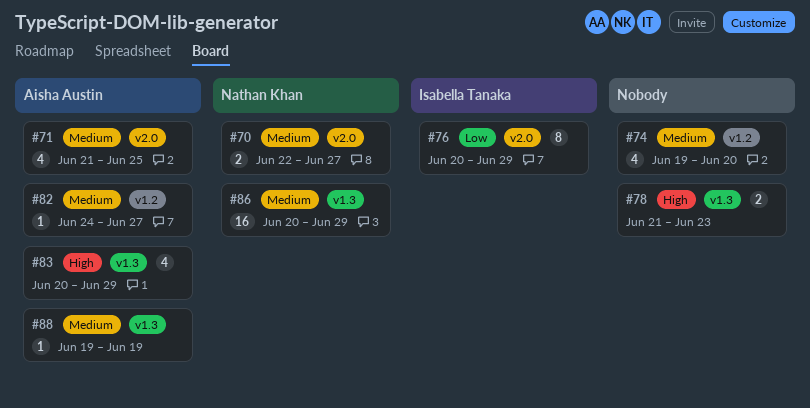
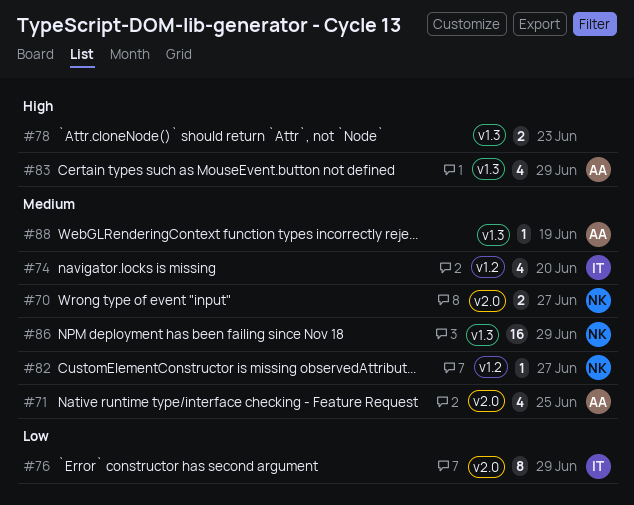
#74, owner: none -> Isabella Tanaka
#82, owner: Aisha Austin -> Nathan Khan

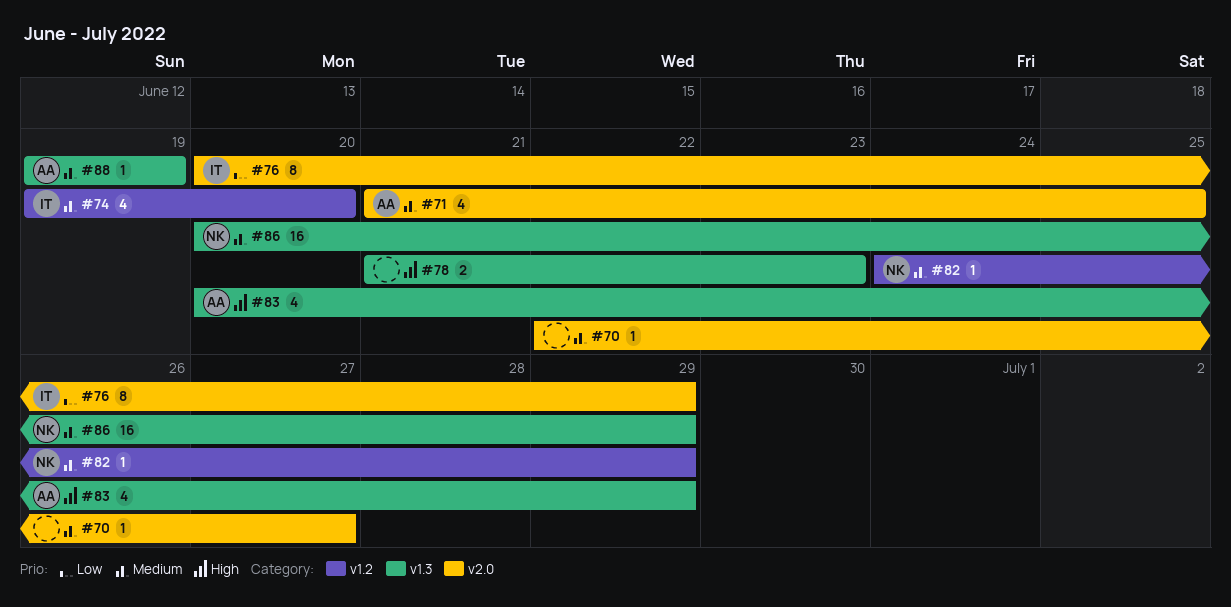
#70, owner: NK -> none
#70, estimate: 2 -> 1
#82, due: Jun 27 -> Jun 29

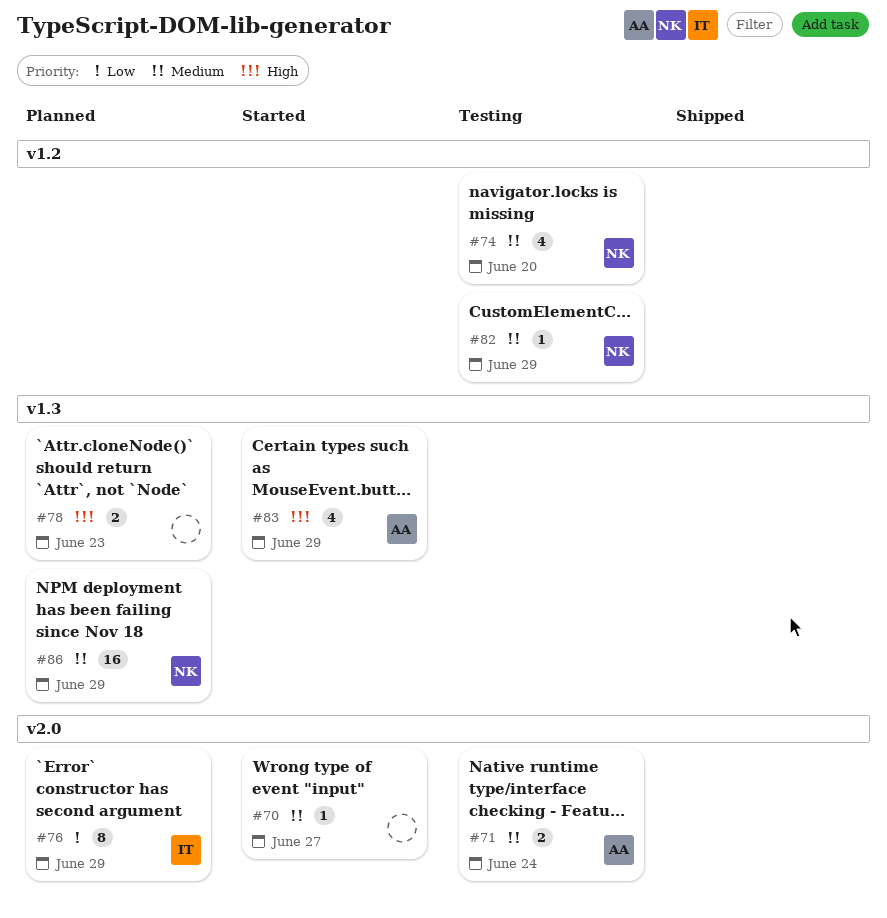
#71, estimate: 4 -> 2
#71, due: Jun 25 -> Jun 24
#74, owner: IT -> NK
#88: present -> none

